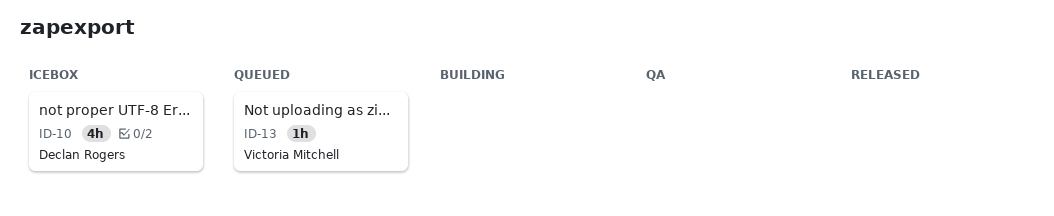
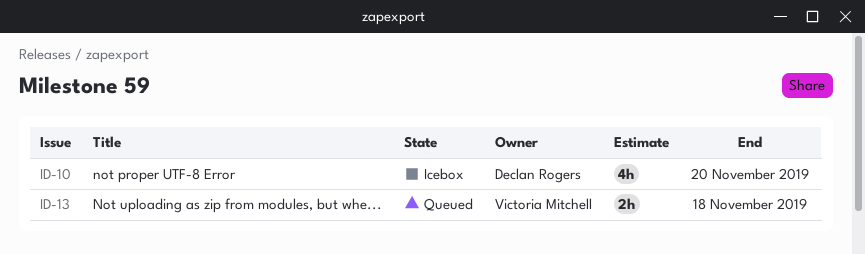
ID-13, estimate: 1h -> 2h

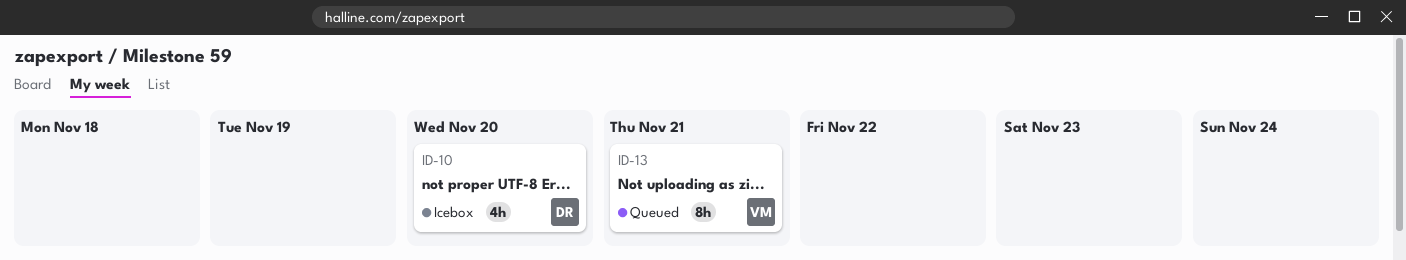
ID-13, estimate: 2h -> 8h
ID-13, due: Nov 18 -> Nov 21

